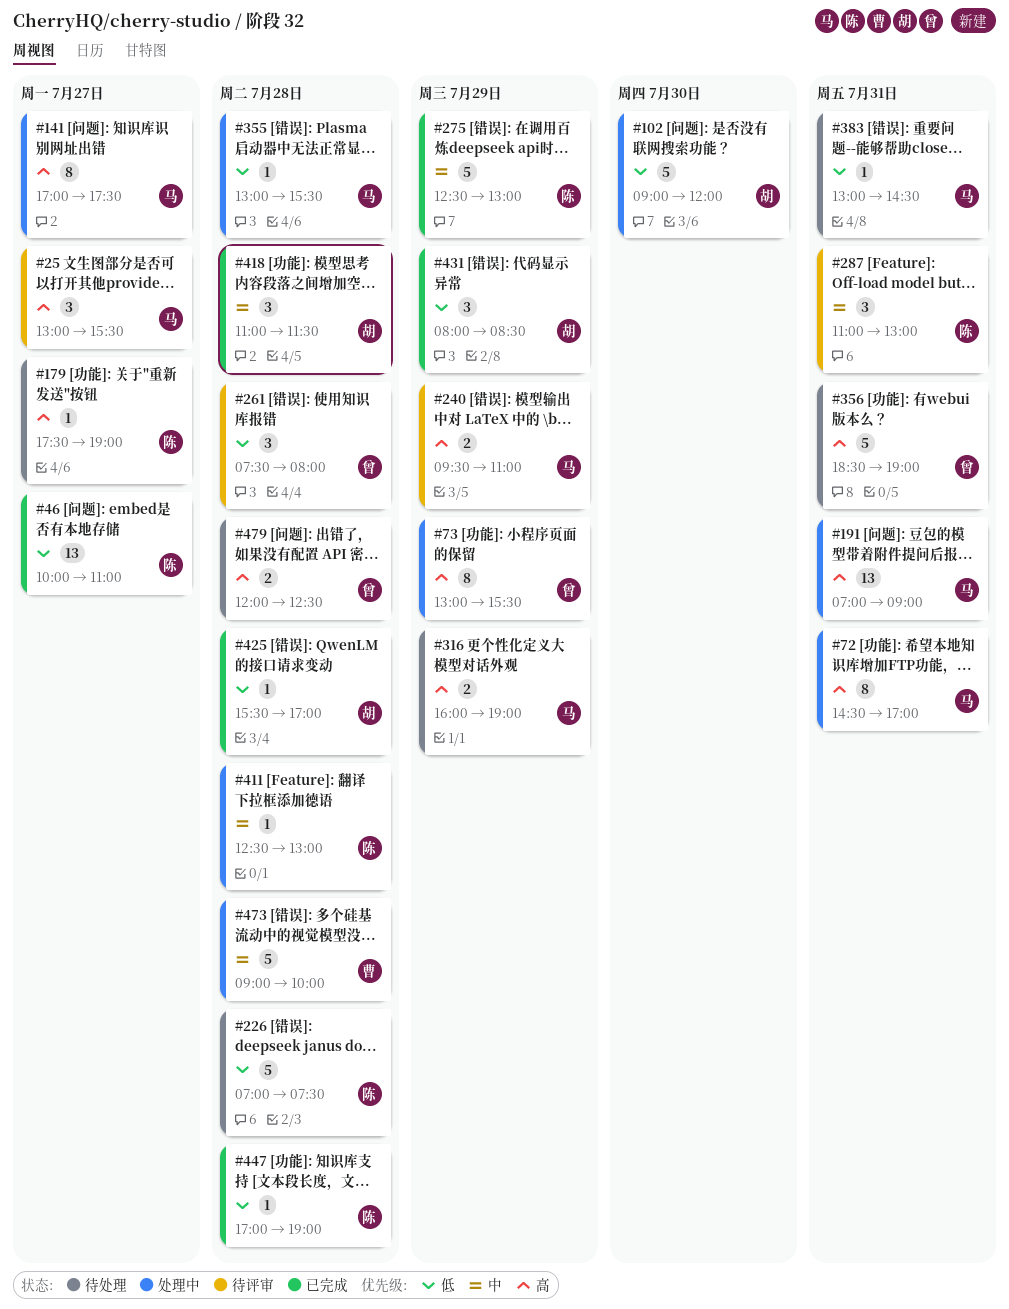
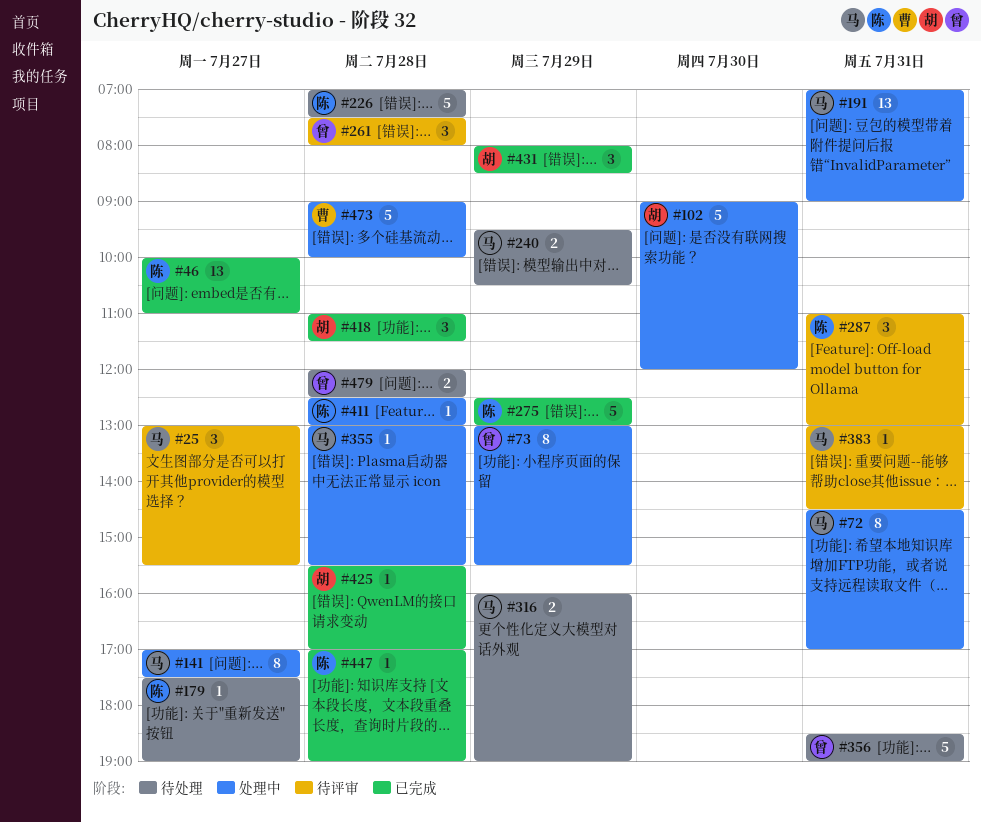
#240, status: 待评审 -> 待处理
#240, ends: 11:00 -> 10:30
#383, status: 待处理 -> 待评审

